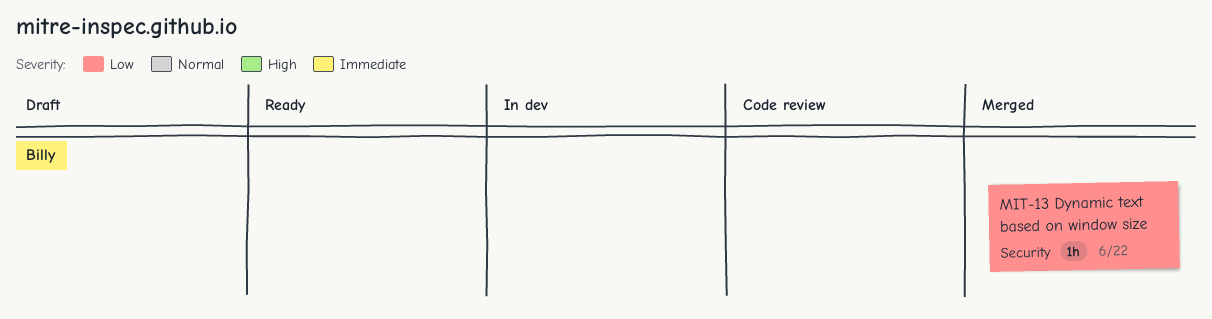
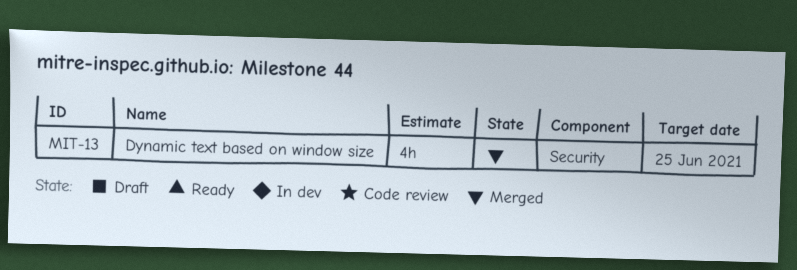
MIT-13, estimate: 1h -> 4h
MIT-13, due: Jun 22 -> Jun 25

